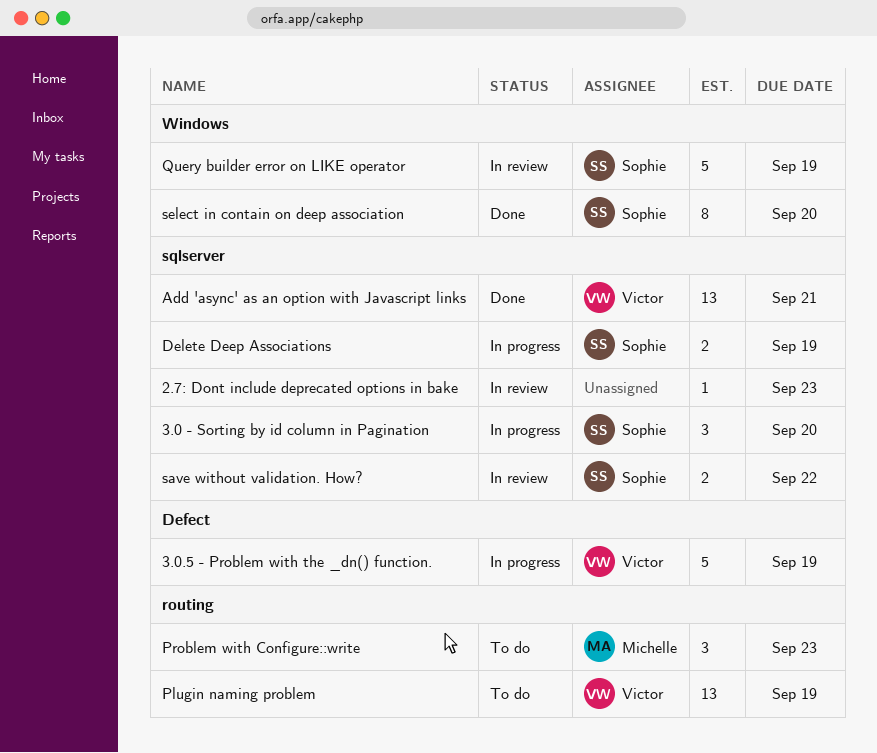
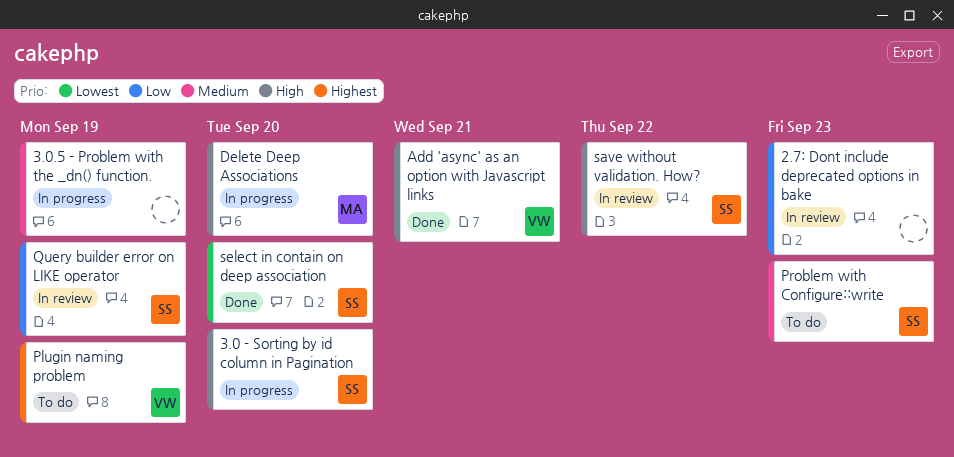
3.0.5 - Problem with the _dn() function., owner: Victor -> none
Delete Deep Associations, owner: Sophie -> Michelle
Delete Deep Associations, due: Sep 19 -> Sep 20
Problem with Configure::write, owner: Michelle -> Sophie

